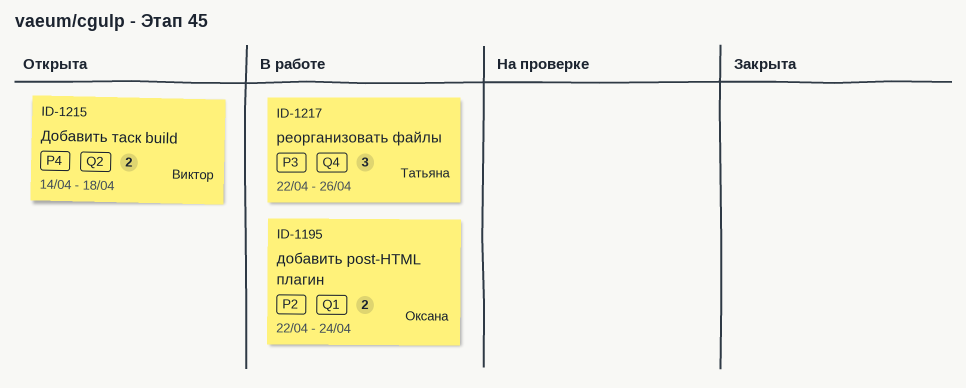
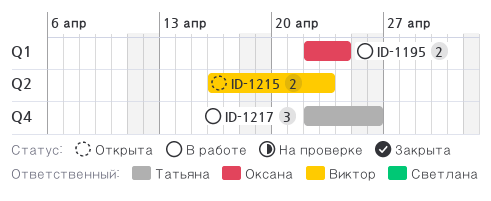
ID-1215, start: Apr 14 -> Apr 16
ID-1215, due: Apr 18 -> Apr 23

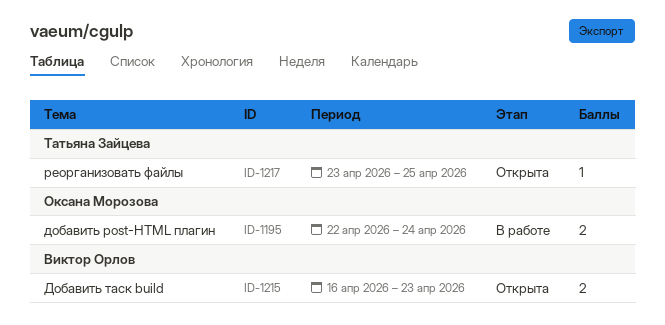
ID-1217, status: В работе -> Открыта
ID-1217, estimate: 3 -> 1
ID-1217, start: Apr 22 -> Apr 23
ID-1217, due: Apr 26 -> Apr 25

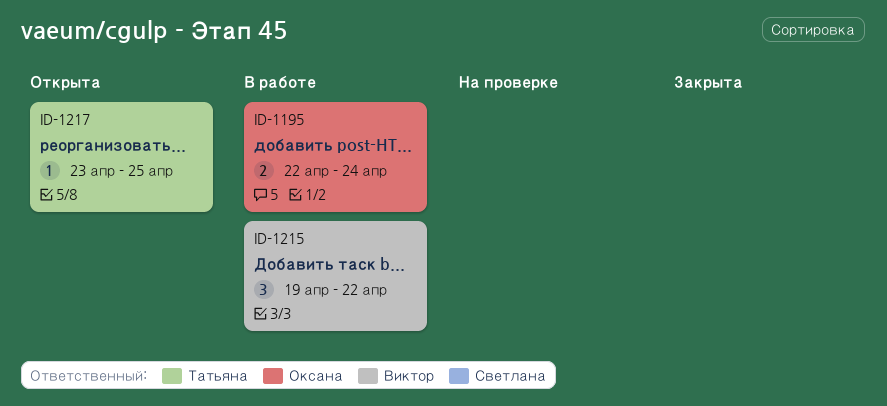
ID-1215, status: Открыта -> В работе
ID-1215, estimate: 2 -> 3
ID-1215, start: Apr 16 -> Apr 19
ID-1215, due: Apr 23 -> Apr 22

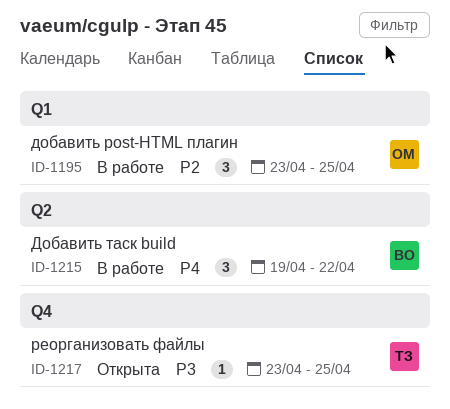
ID-1195, estimate: 2 -> 3
ID-1195, start: Apr 22 -> Apr 23
ID-1195, due: Apr 24 -> Apr 25

